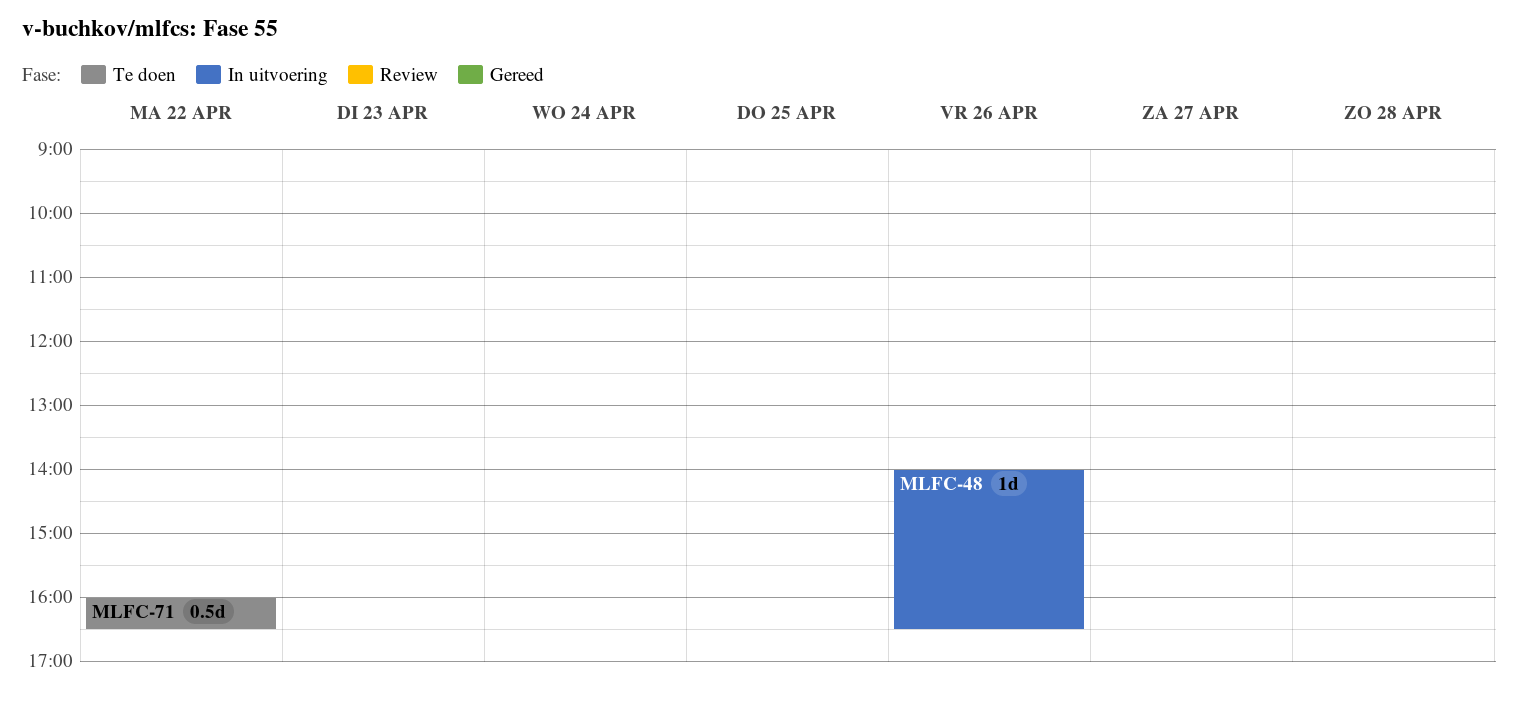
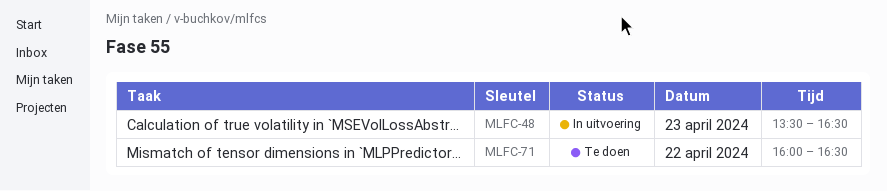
MLFC-48, day: Apr 26 -> Apr 23
MLFC-48, begins: 14:00 -> 13:30

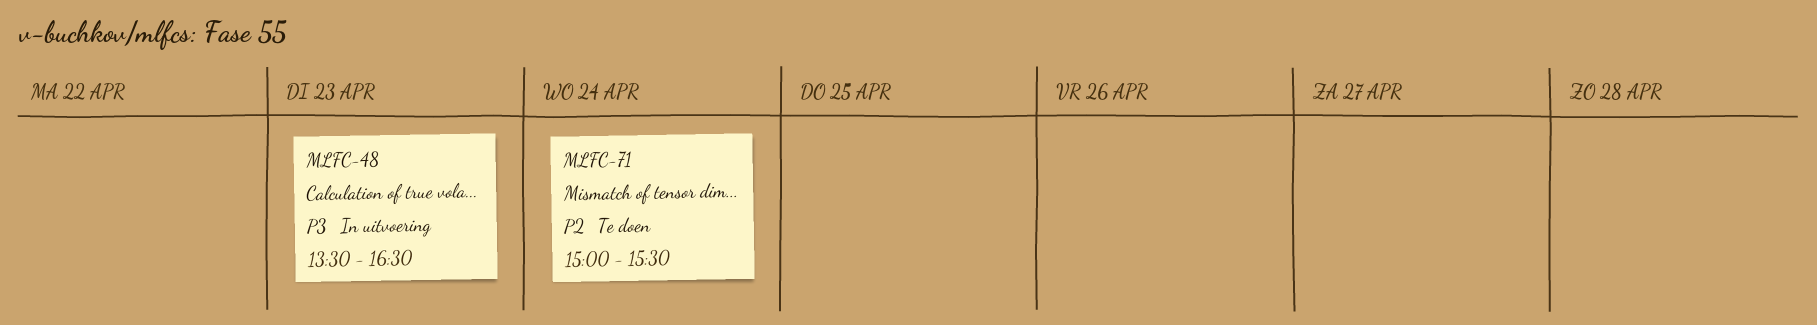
MLFC-71, day: Apr 22 -> Apr 24
MLFC-71, begins: 16:00 -> 15:00
MLFC-71, ends: 16:30 -> 15:30

